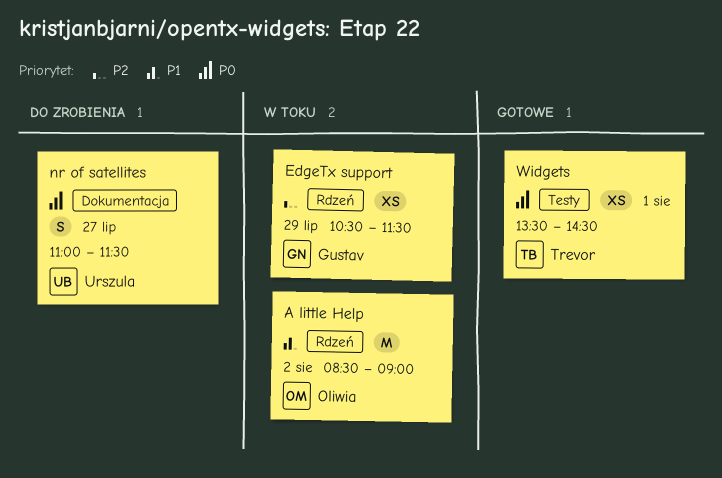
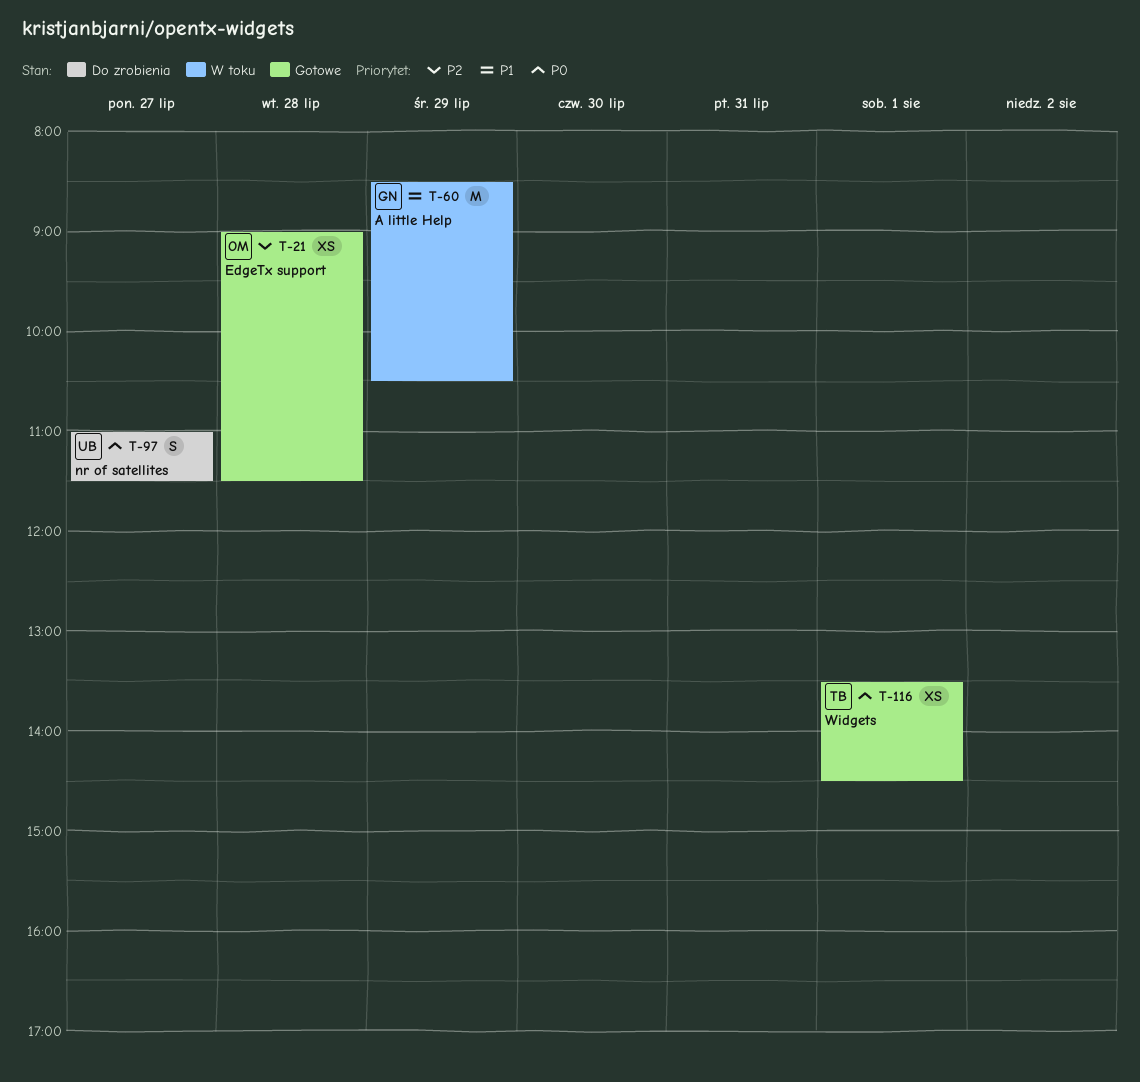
A little Help, owner: Oliwia -> Gustav
A little Help, day: Aug 2 -> Jul 29
A little Help, ends: 09:00 -> 10:30
EdgeTx support, status: W toku -> Gotowe
EdgeTx support, owner: Gustav -> Oliwia
EdgeTx support, day: Jul 29 -> Jul 28
EdgeTx support, begins: 10:30 -> 09:00

